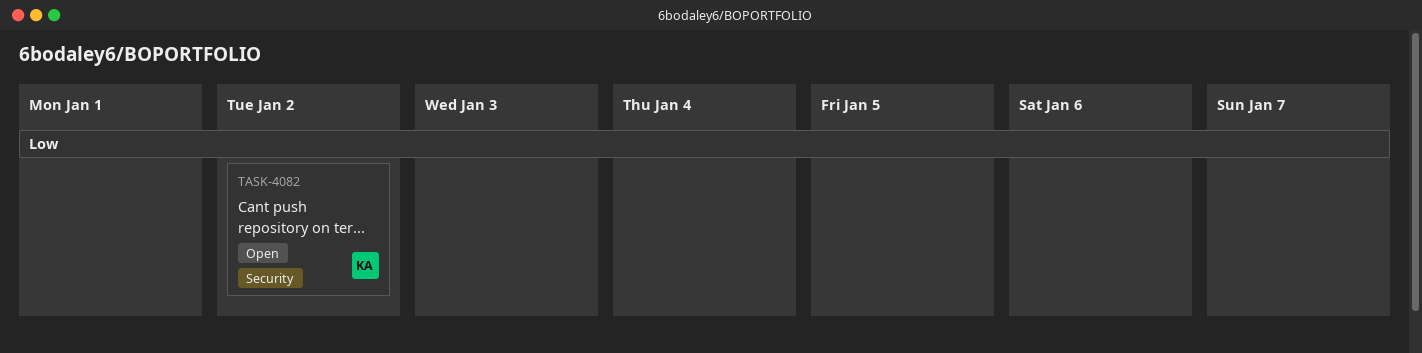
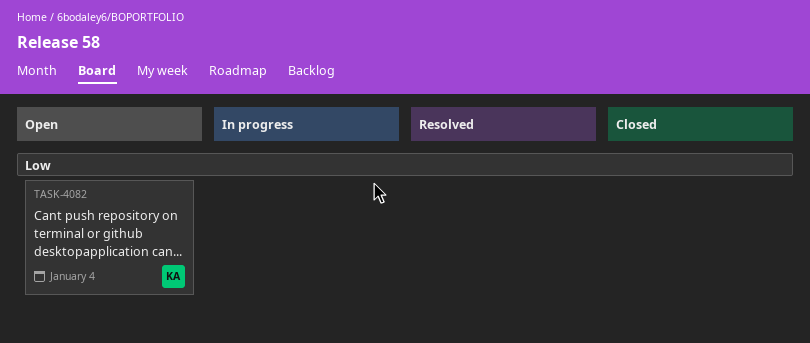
TASK-4082, due: Jan 2 -> Jan 4

